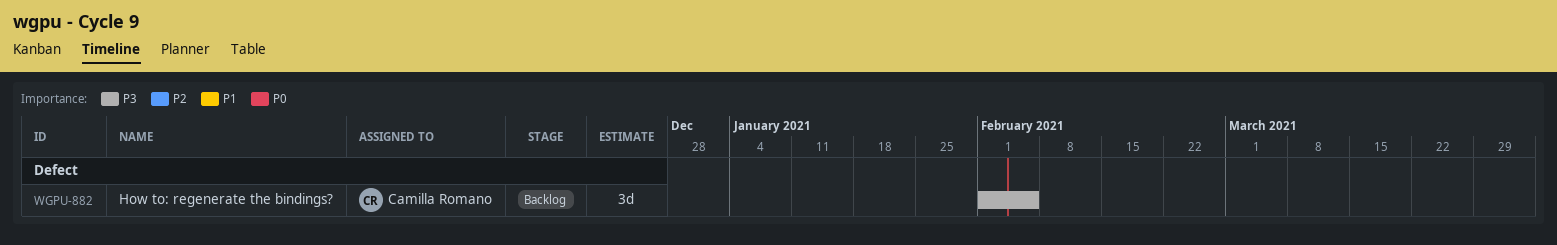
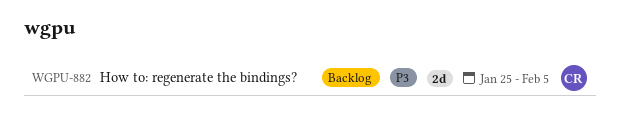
WGPU-882, estimate: 3d -> 2d
WGPU-882, start: Feb 1 -> Jan 25

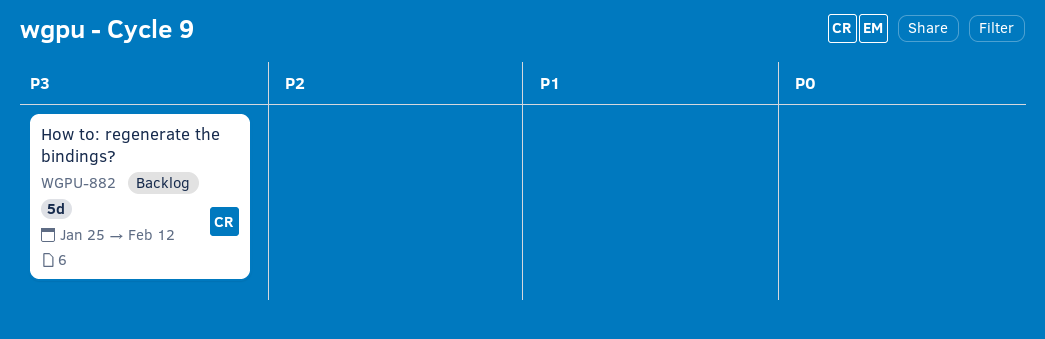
WGPU-882, estimate: 2d -> 5d
WGPU-882, due: Feb 5 -> Feb 12

